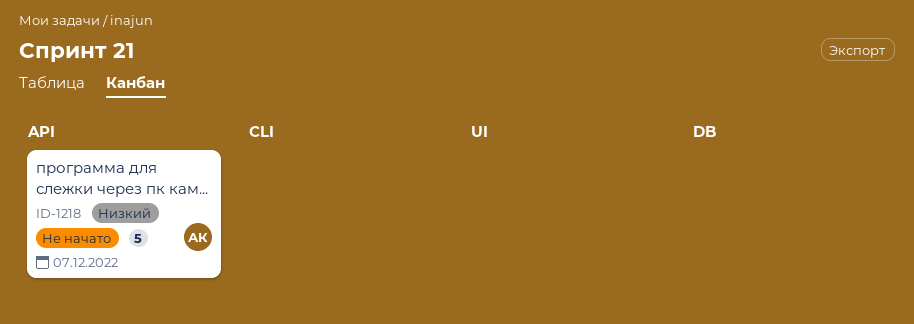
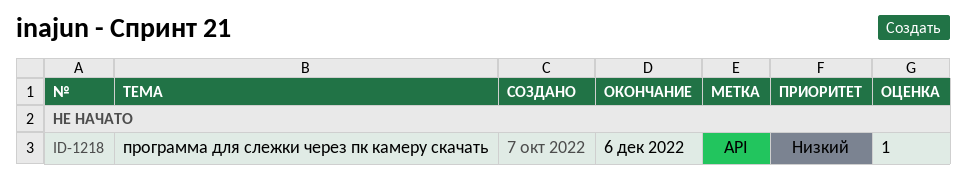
ID-1218, estimate: 5 -> 1
ID-1218, due: Dec 7 -> Dec 6

